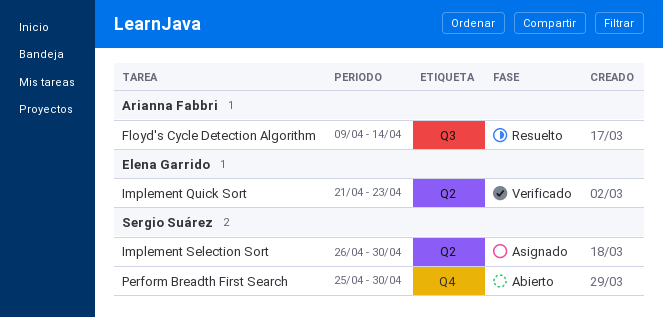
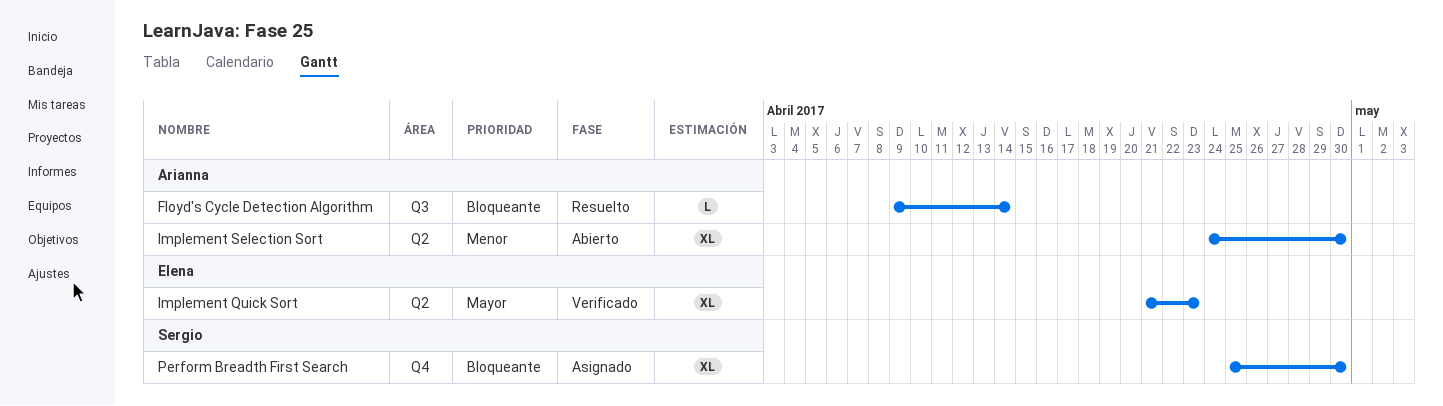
Implement Selection Sort, status: Asignado -> Abierto
Implement Selection Sort, owner: Sergio Suárez -> Arianna Fabbri
Implement Selection Sort, start: Apr 26 -> Apr 24
Perform Breadth First Search, status: Abierto -> Asignado

